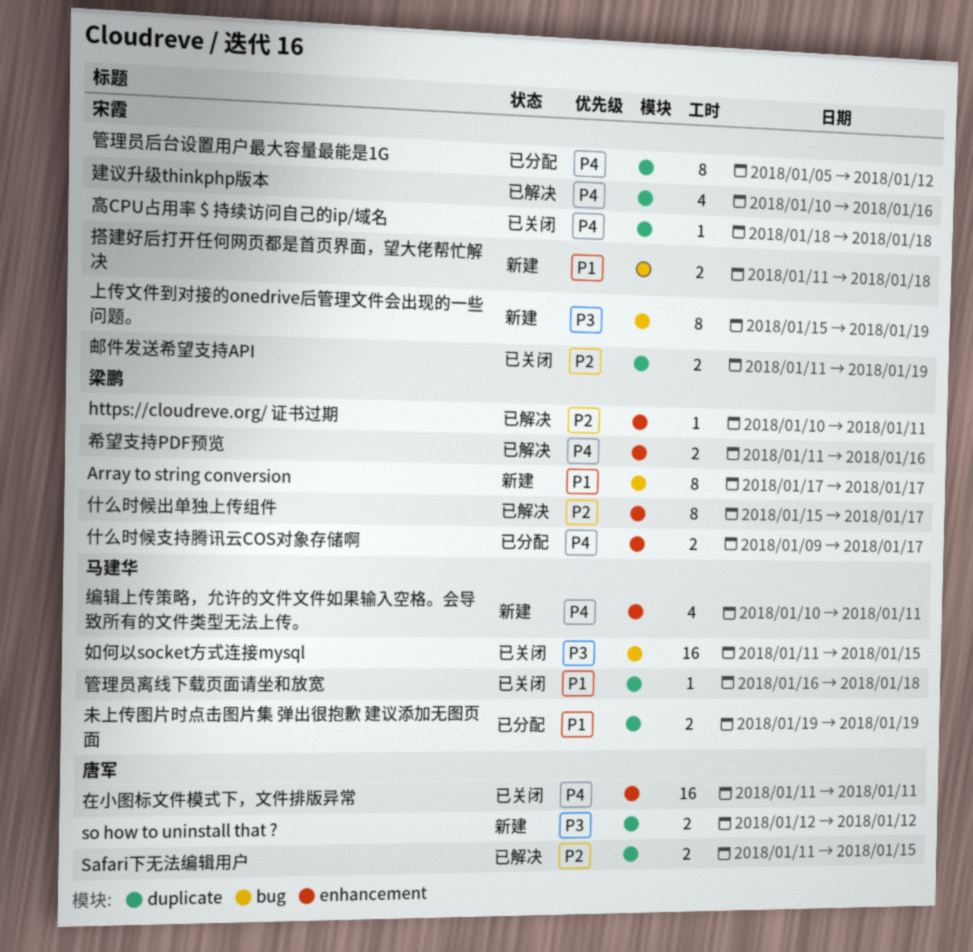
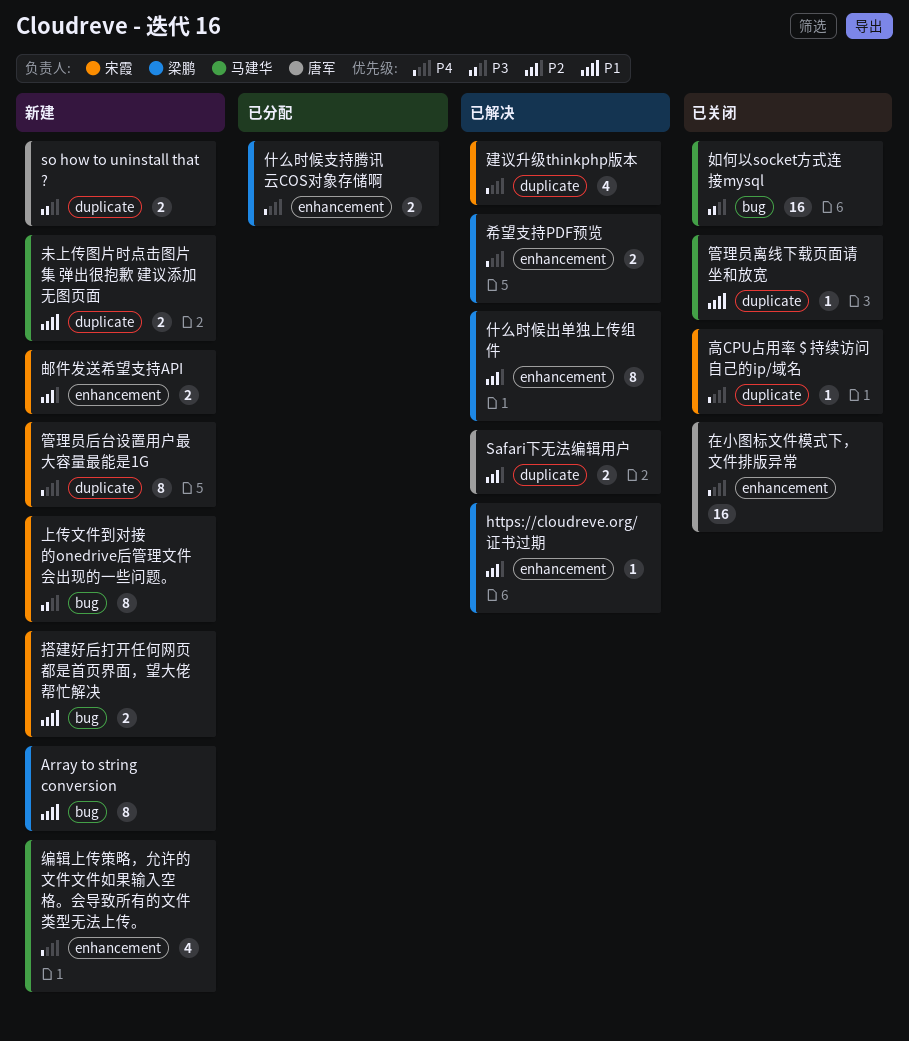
未上传图片时点击图片集 弹出很抱歉 建议添加无图页面, status: 已分配 -> 新建
管理员后台设置用户最大容量最能是1G, status: 已分配 -> 新建
邮件发送希望支持API, status: 已关闭 -> 新建
邮件发送希望支持API, label: duplicate -> enhancement

